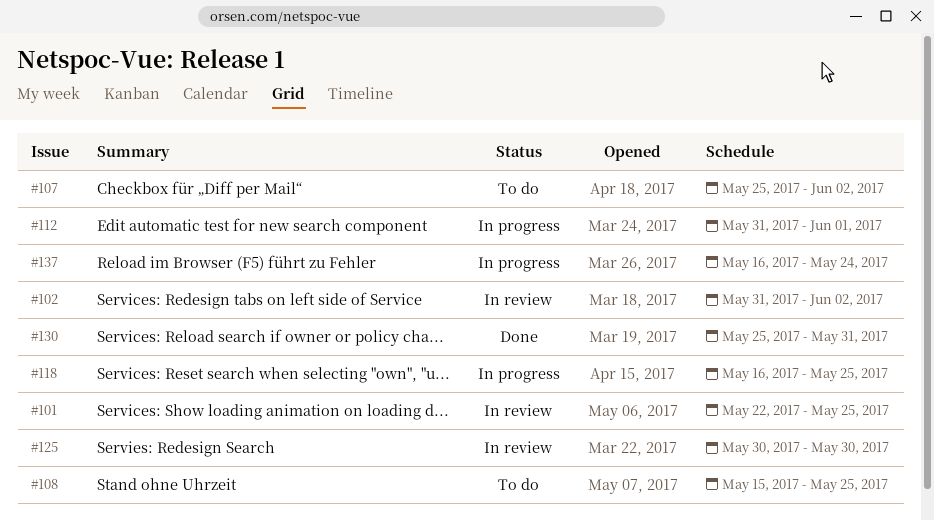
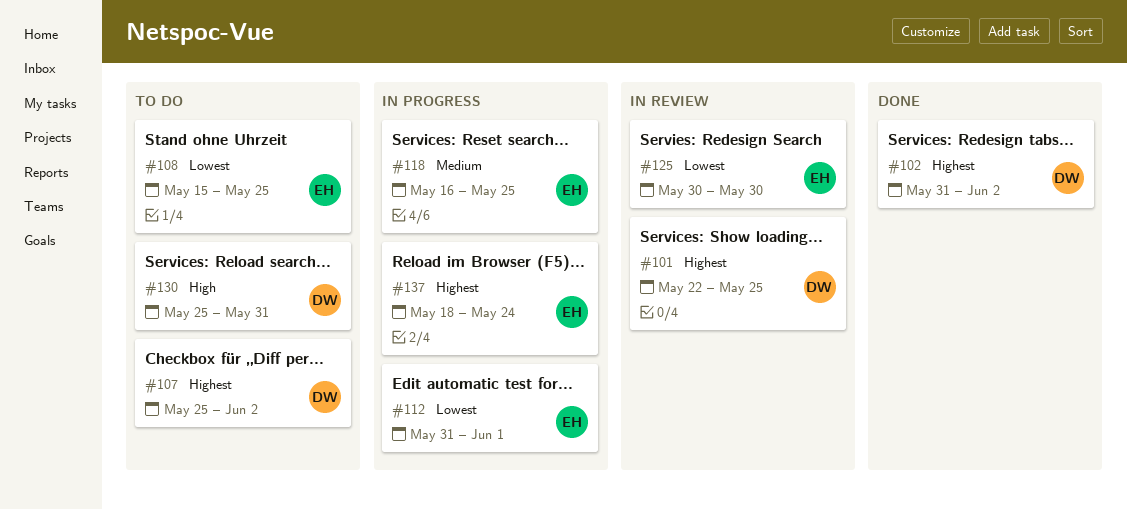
#102, status: In review -> Done
#130, status: Done -> To do
#137, start: May 16 -> May 18

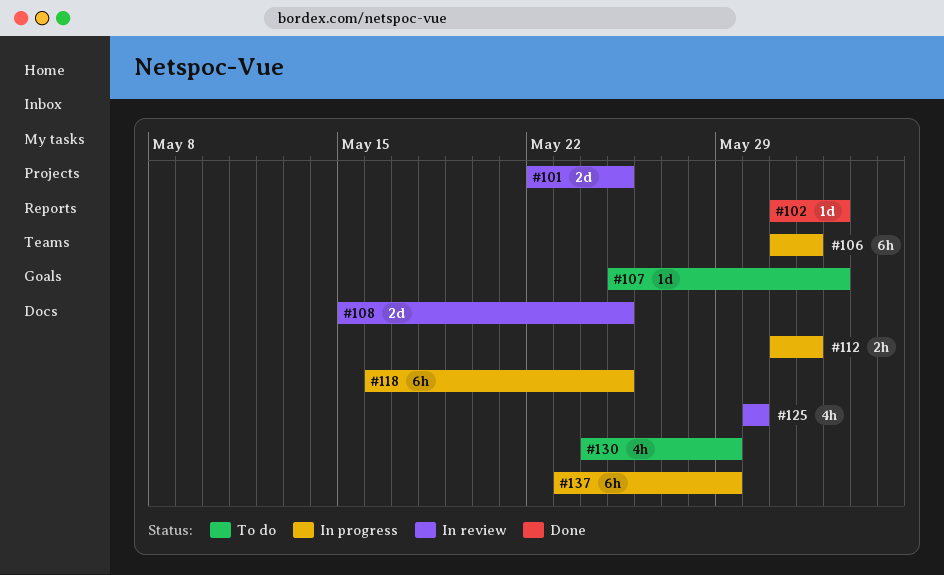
#106: none -> present
#108, status: To do -> In review
#130, start: May 25 -> May 24
#130, due: May 31 -> May 29
#137, start: May 18 -> May 23
#137, due: May 24 -> May 29

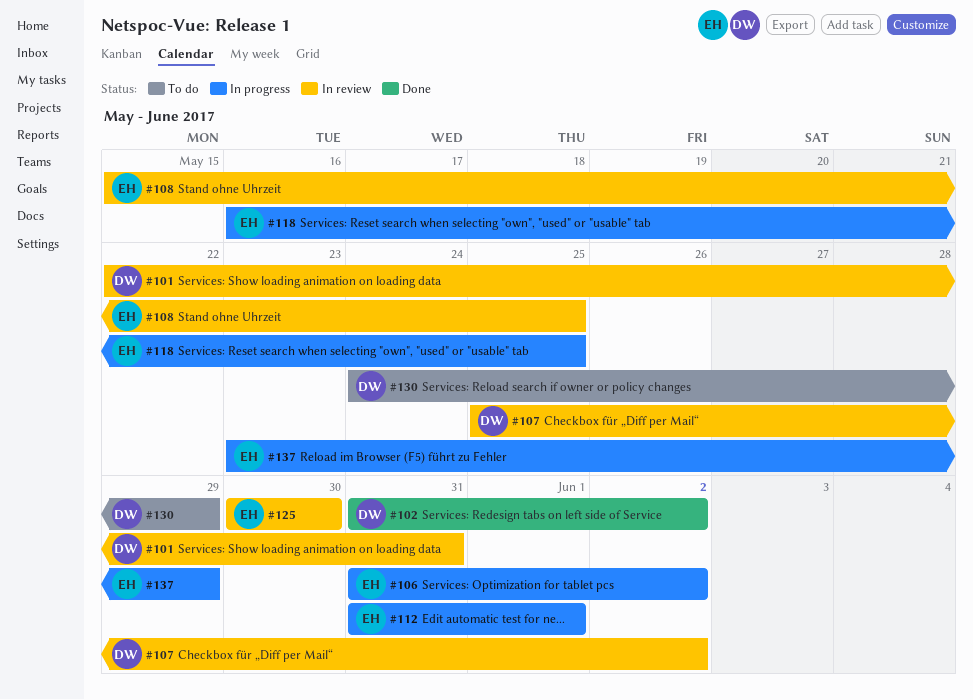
#101, due: May 25 -> May 31
#106, due: Jun 1 -> Jun 2
#107, status: To do -> In review

